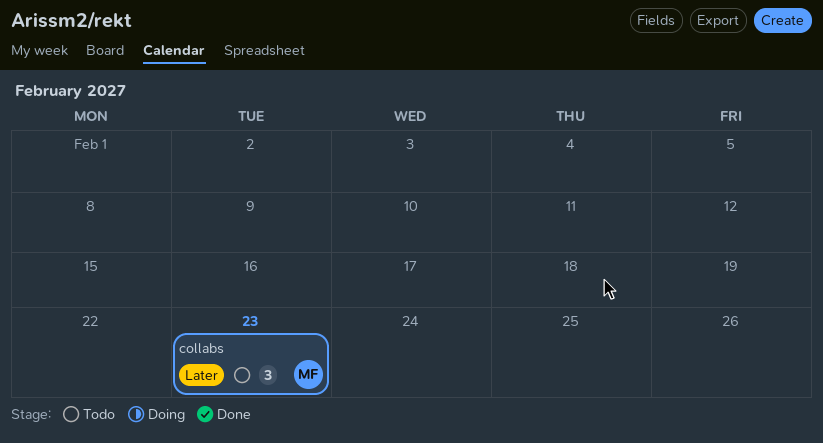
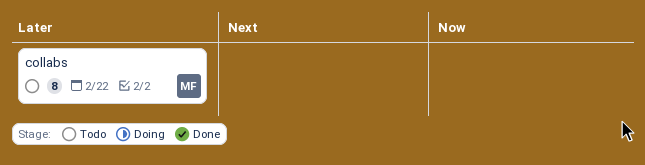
collabs, estimate: 3 -> 8
collabs, due: Feb 23 -> Feb 22

